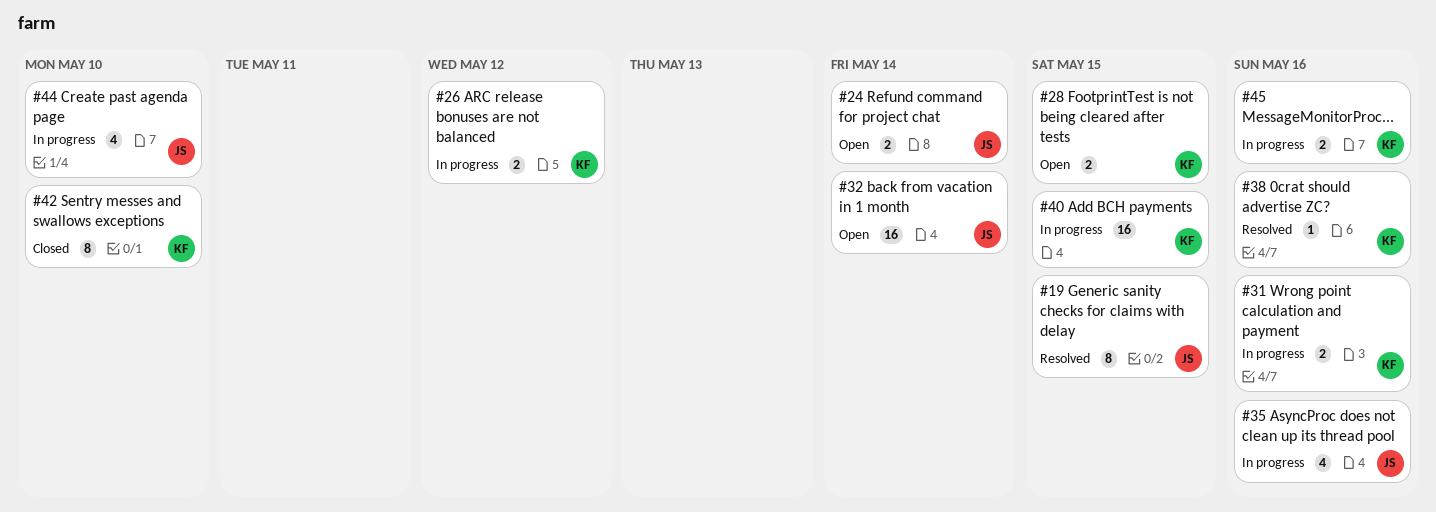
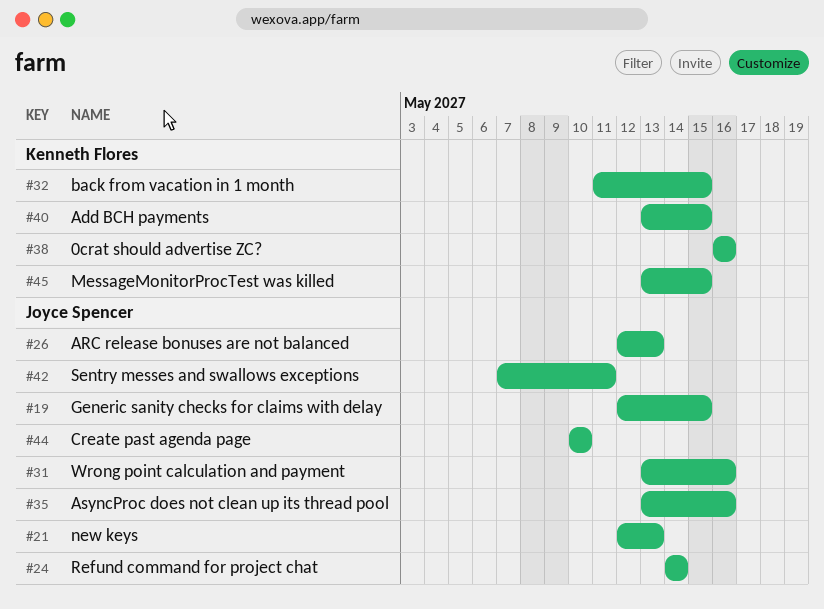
#21: none -> present
#26, owner: Kenneth Flores -> Joyce Spencer
#26, due: May 12 -> May 13
#28: present -> none
#31, owner: Kenneth Flores -> Joyce Spencer
#32, owner: Joyce Spencer -> Kenneth Flores
#32, due: May 14 -> May 15
#42, owner: Kenneth Flores -> Joyce Spencer
#42, due: May 10 -> May 11
#45, due: May 16 -> May 15

